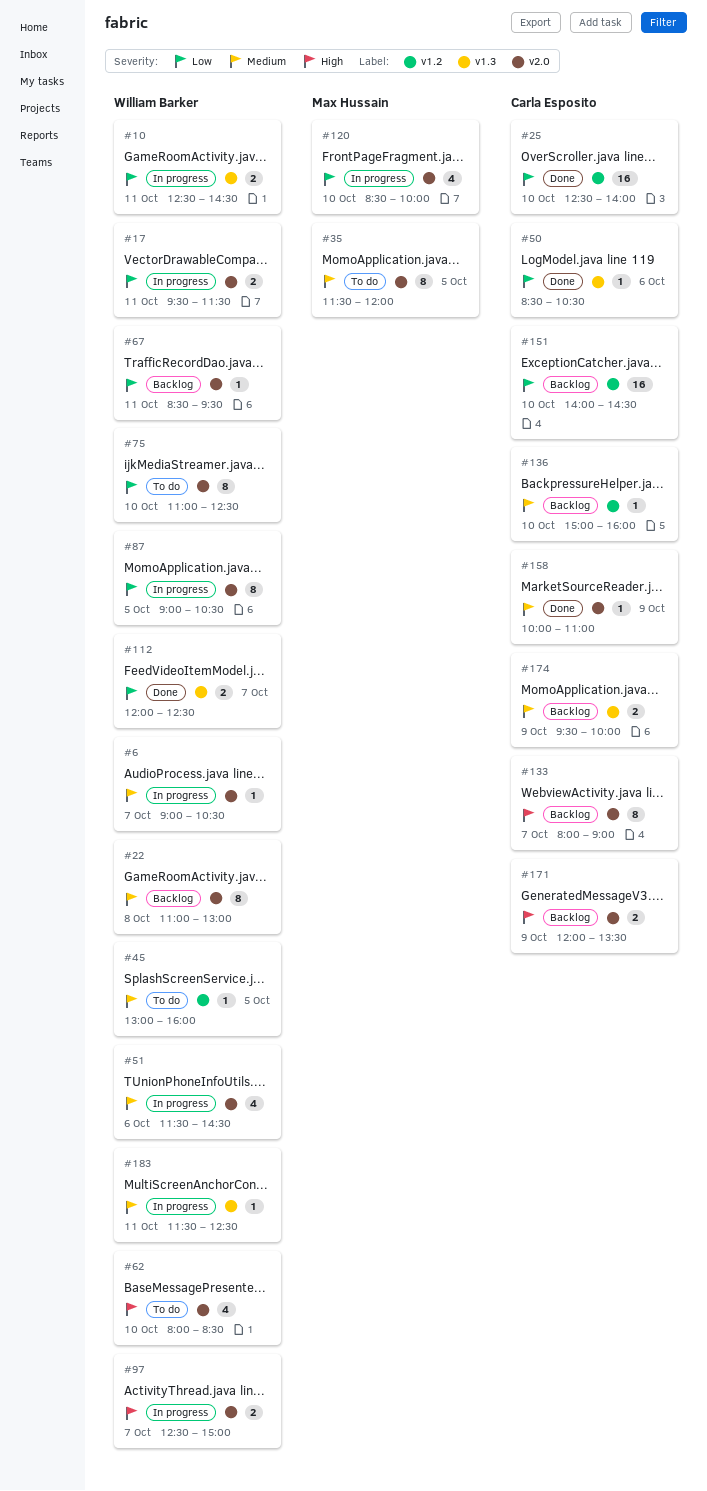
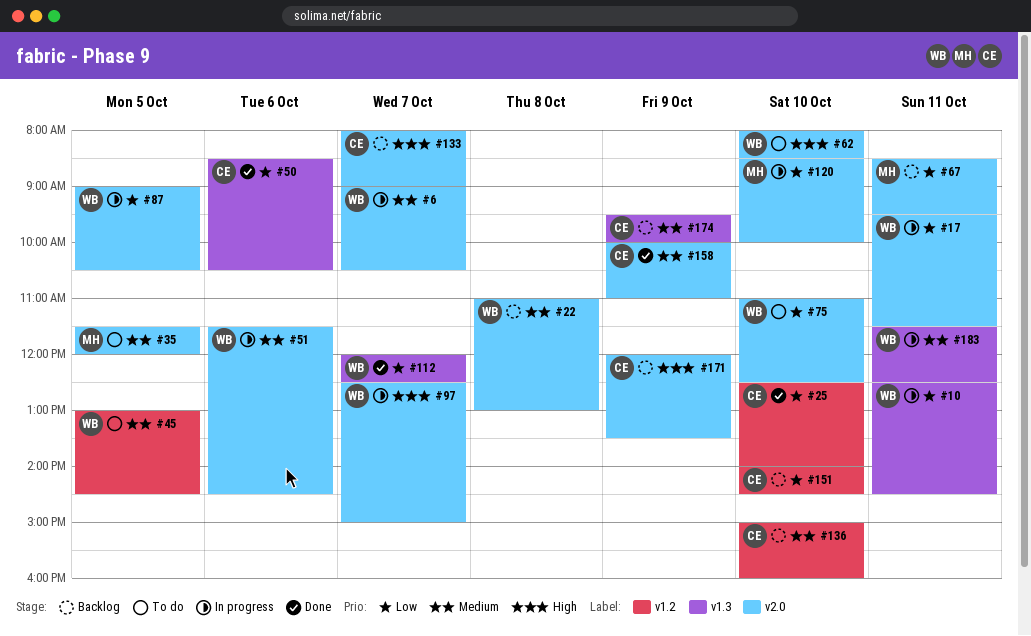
#45, ends: 16:00 -> 14:30
#67, owner: William Barker -> Max Hussain

